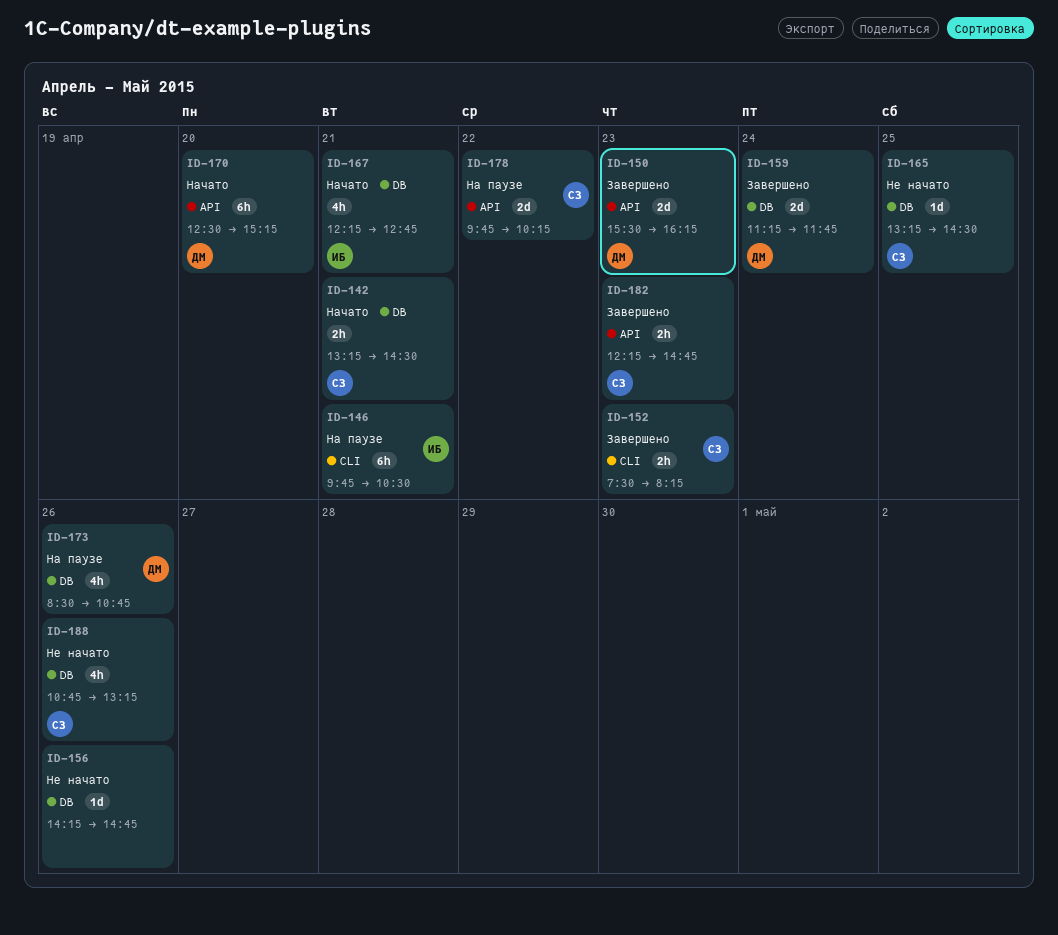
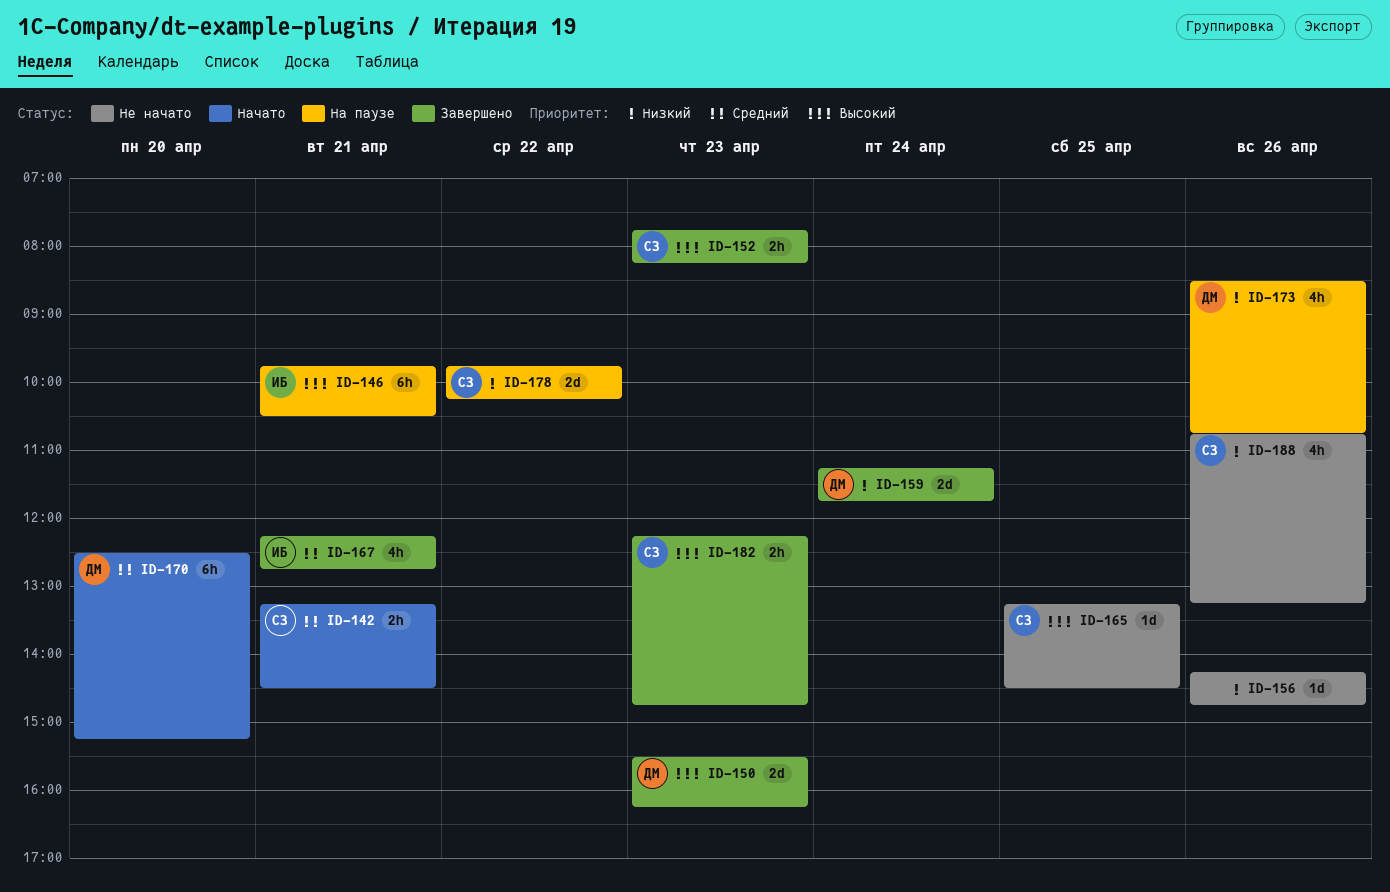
ID-152, begins: 07:30 -> 07:45
ID-167, status: Начато -> Завершено

